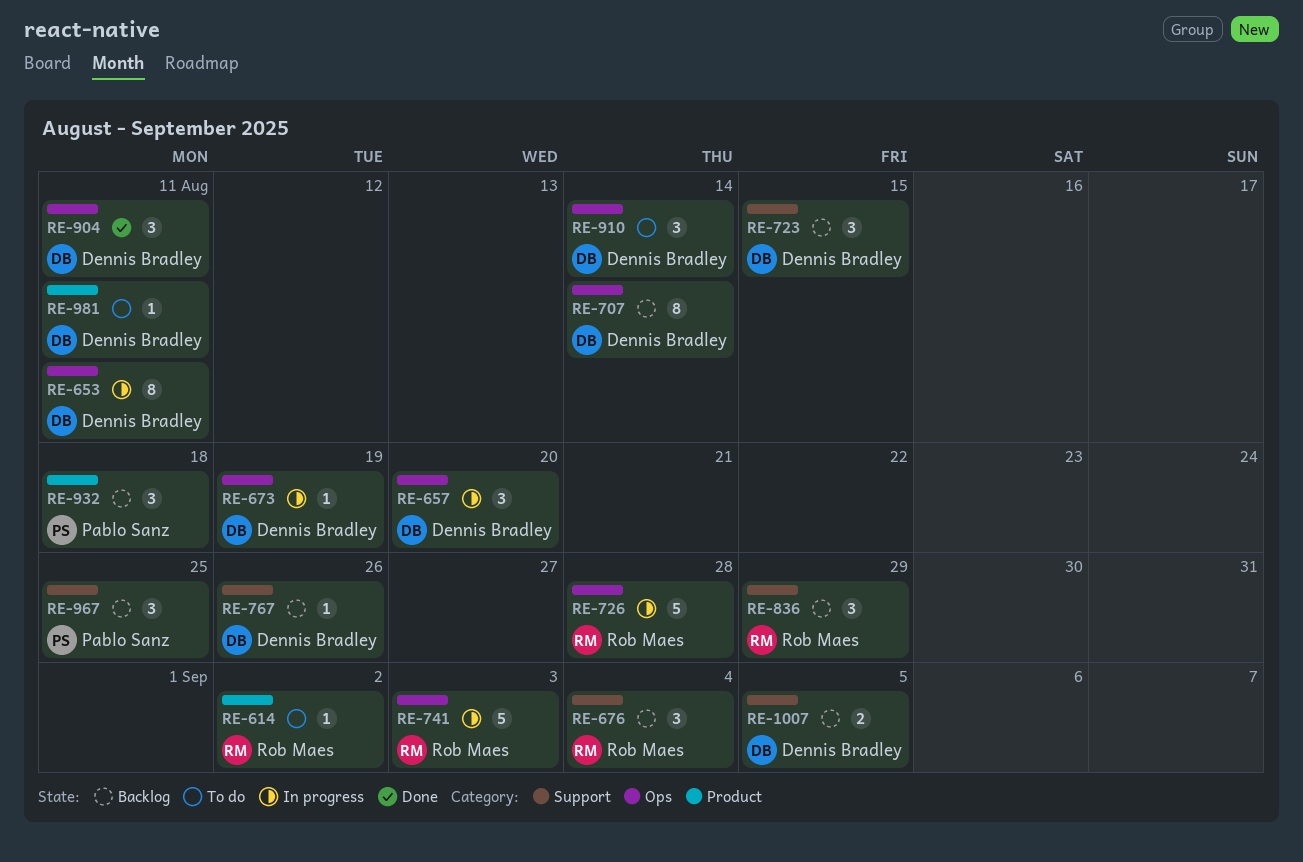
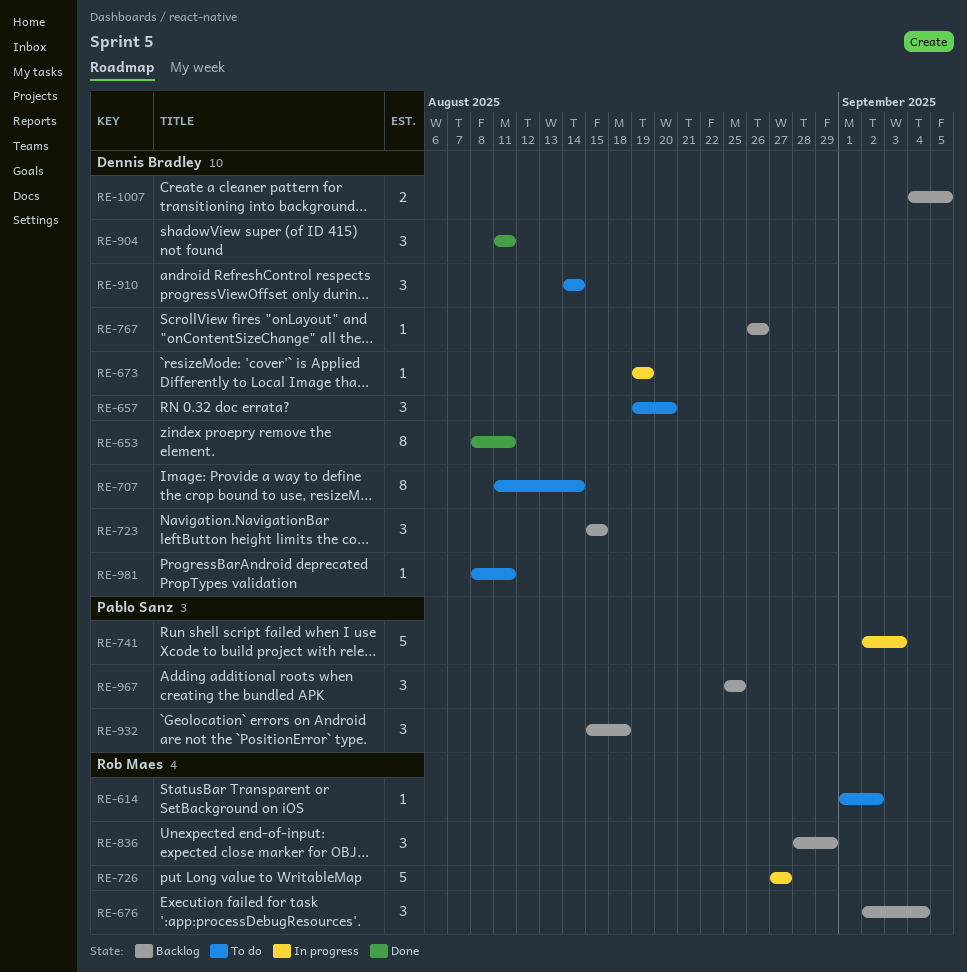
RE-653, status: In progress -> Done
RE-657, status: In progress -> To do
RE-707, status: Backlog -> To do
RE-726, due: Aug 28 -> Aug 27
RE-741, owner: Rob Maes -> Pablo Sanz

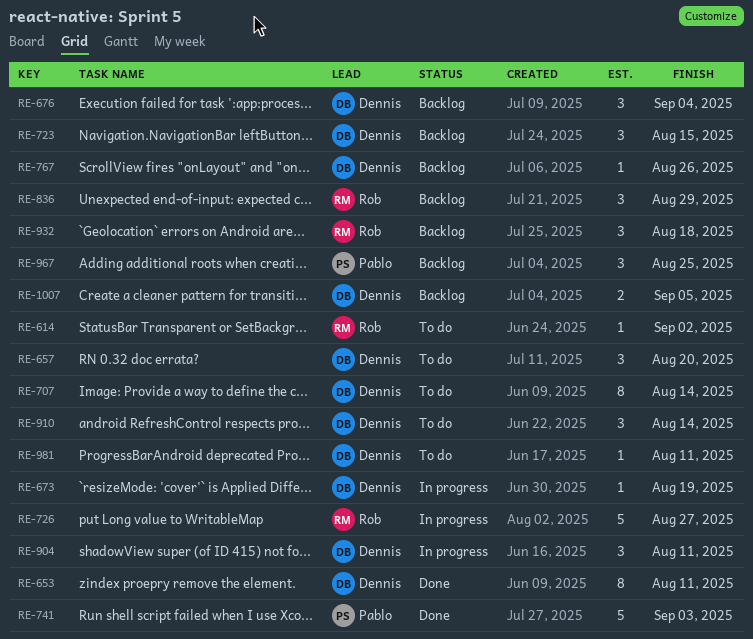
RE-676, owner: Rob Maes -> Dennis Bradley
RE-741, status: In progress -> Done
RE-904, status: Done -> In progress
RE-932, owner: Pablo Sanz -> Rob Maes

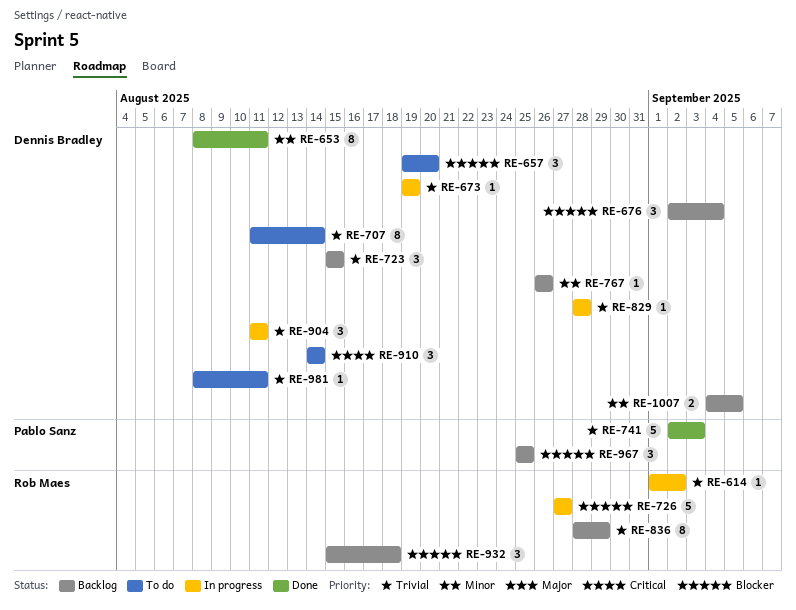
RE-614, status: To do -> In progress
RE-829: none -> present
RE-836, estimate: 3 -> 8

